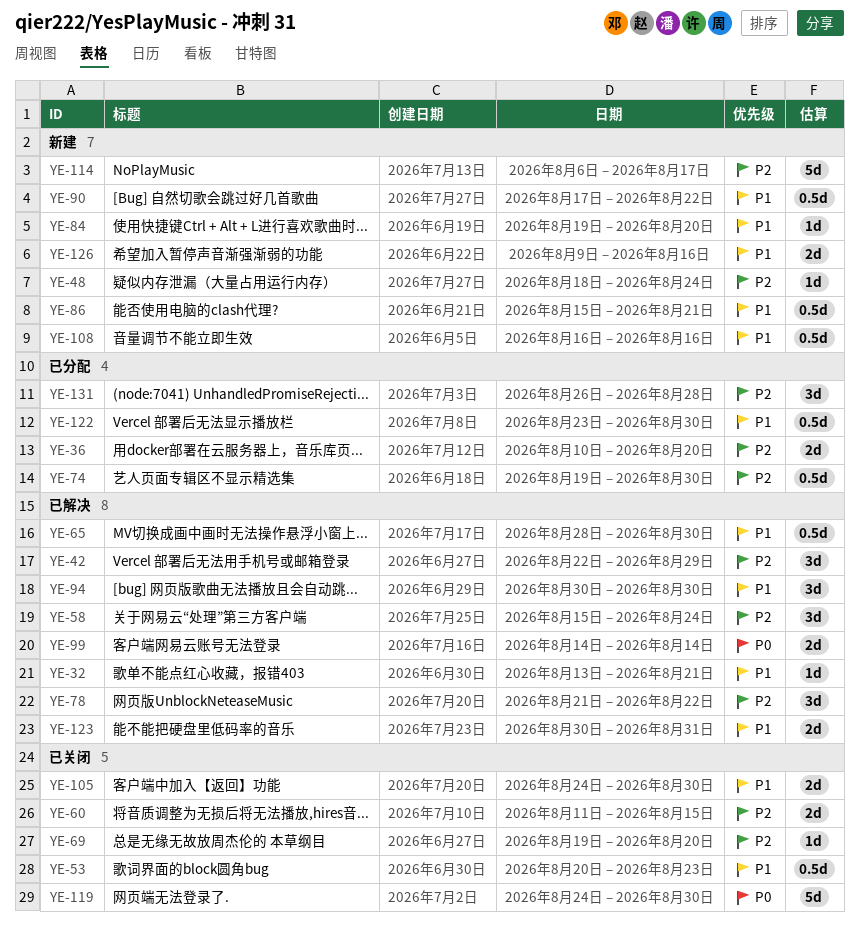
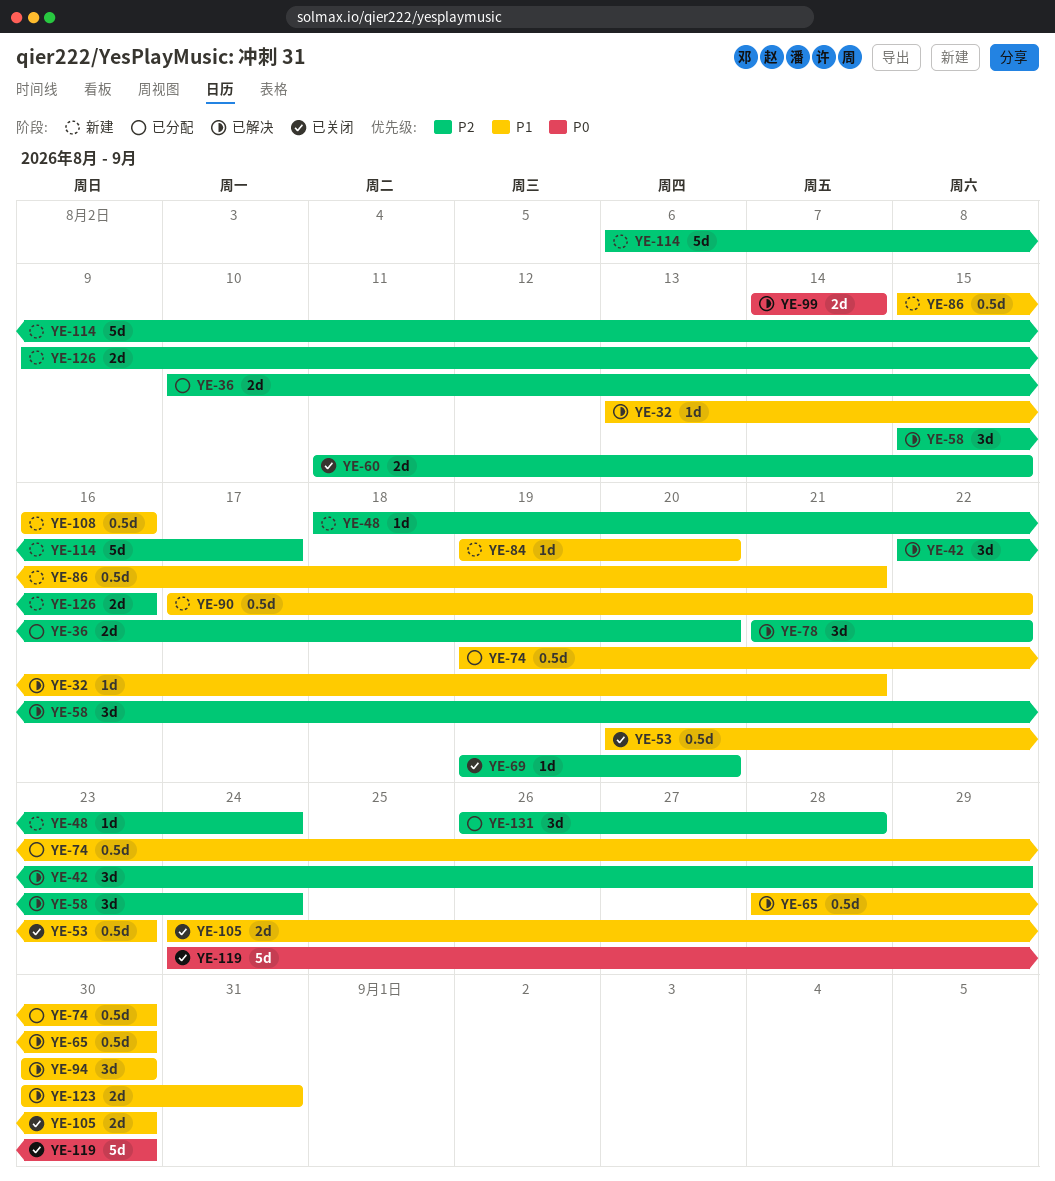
YE-74, priority: P2 -> P1
YE-122: present -> none
YE-126, priority: P1 -> P2

